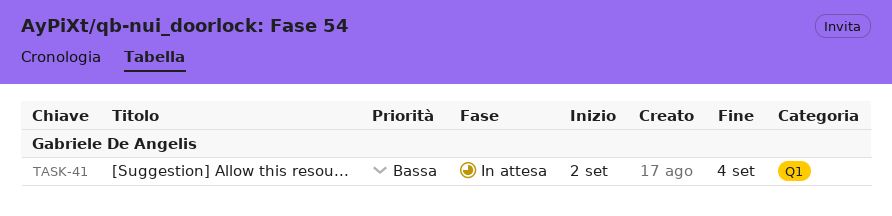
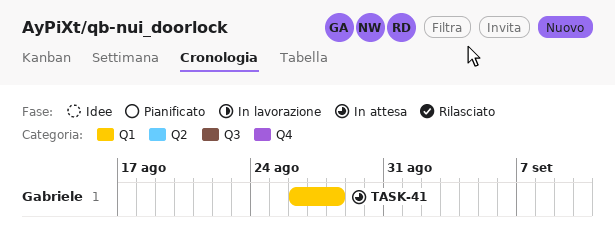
TASK-41, start: Sep 2 -> Aug 26
TASK-41, due: Sep 4 -> Aug 28

